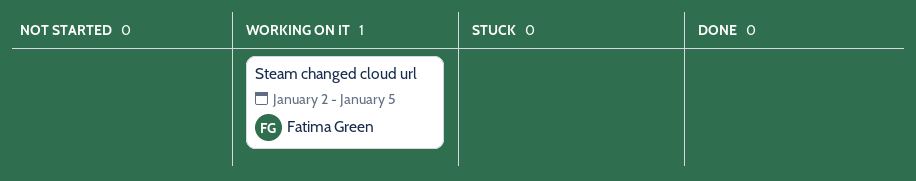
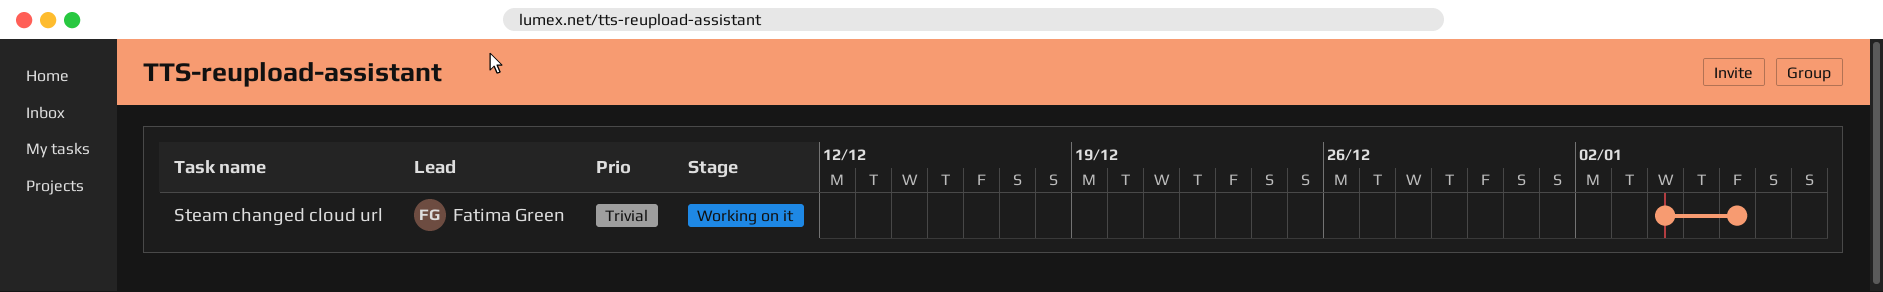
Steam changed cloud url, start: Jan 2 -> Jan 4
Steam changed cloud url, due: Jan 5 -> Jan 6

